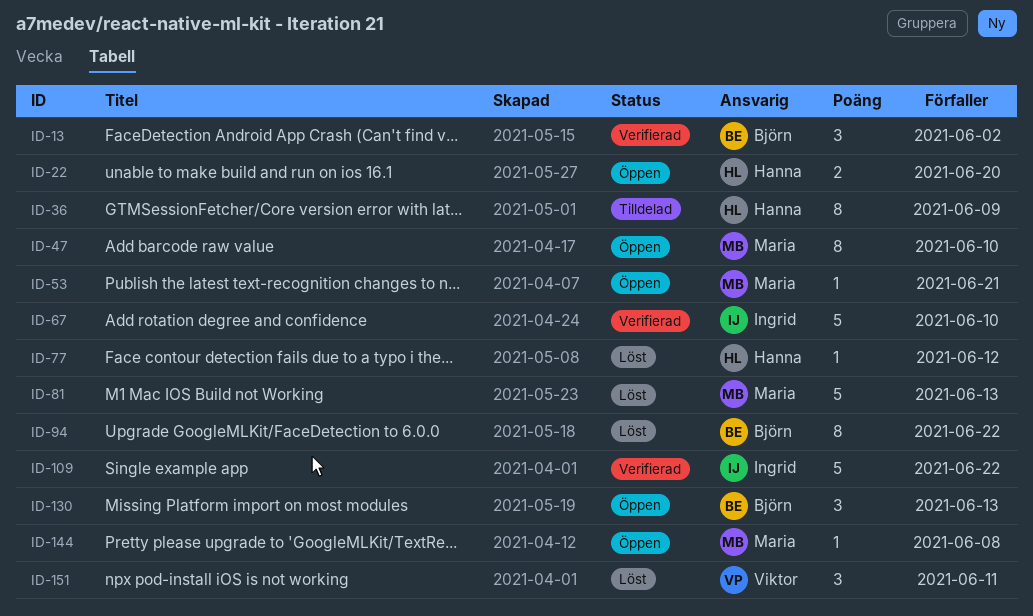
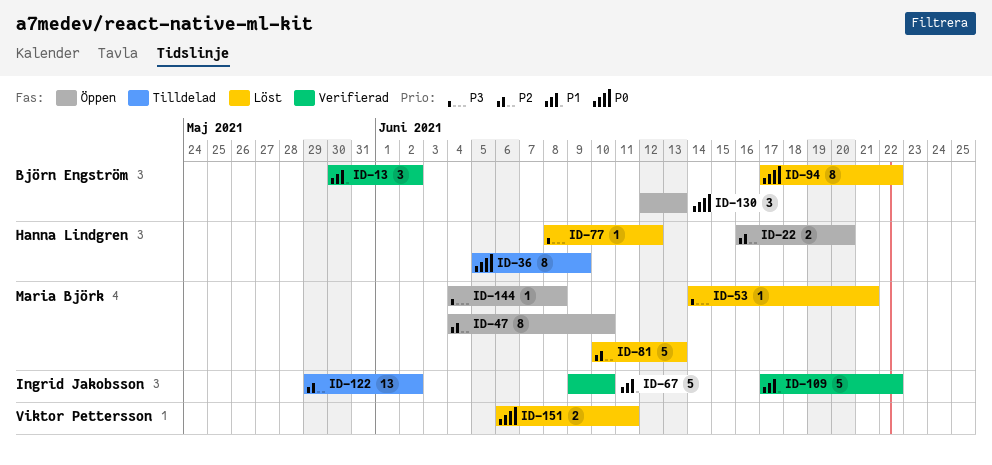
ID-53, status: Öppen -> Löst
ID-122: none -> present
ID-151, estimate: 3 -> 2

